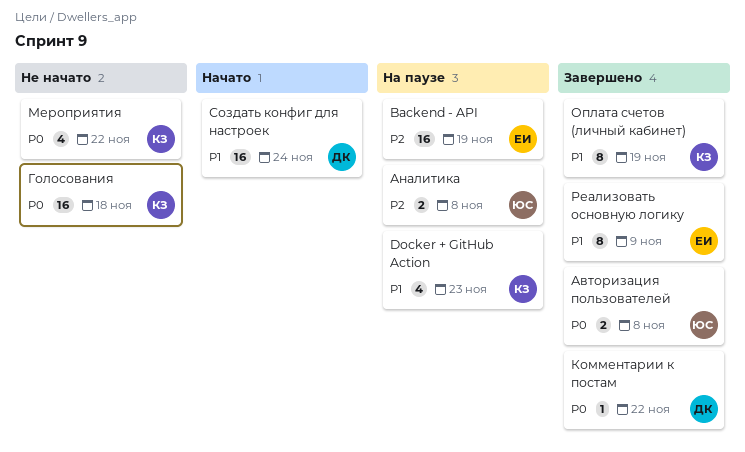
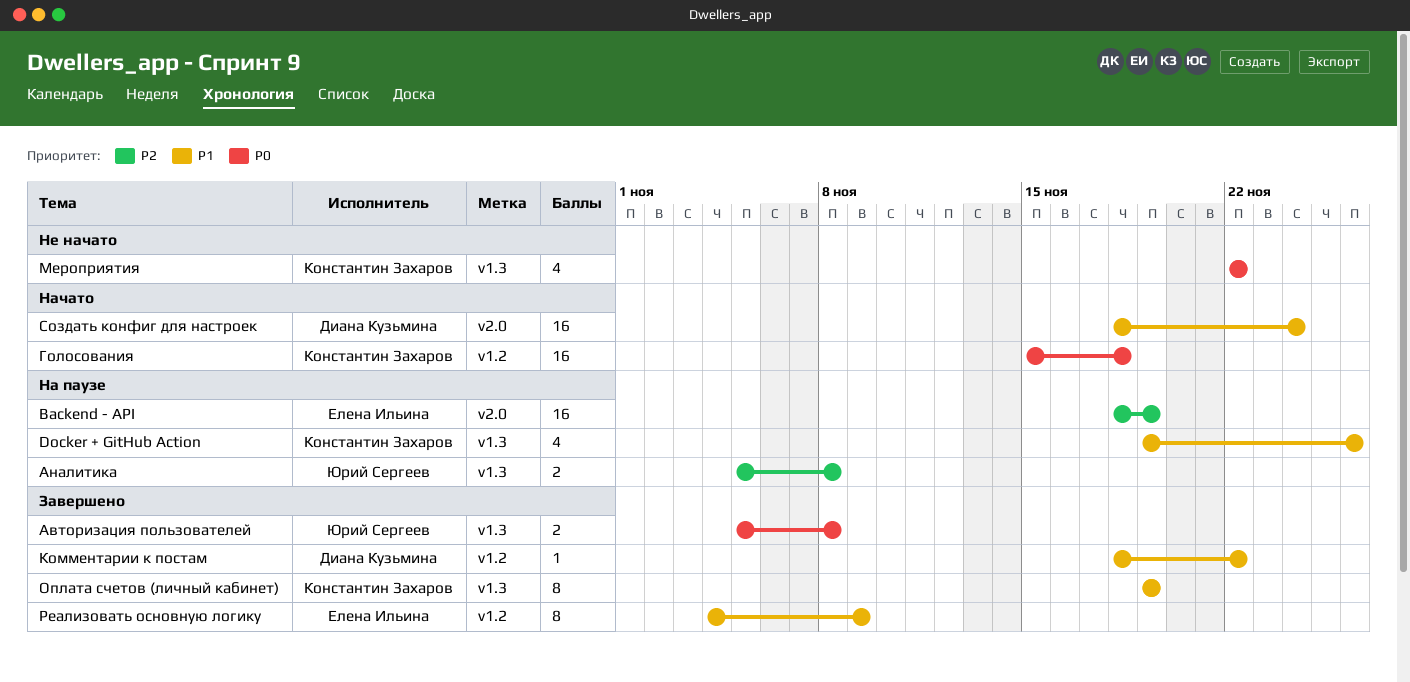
Docker + GitHub Action, due: Nov 23 -> Nov 26
Голосования, status: Не начато -> Начато
Комментарии к постам, priority: P0 -> P1

